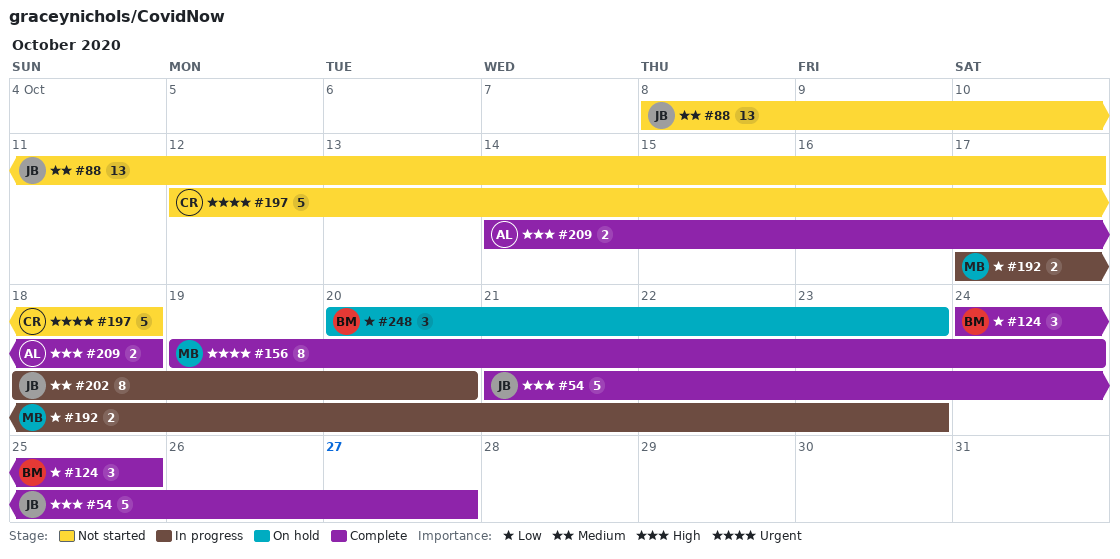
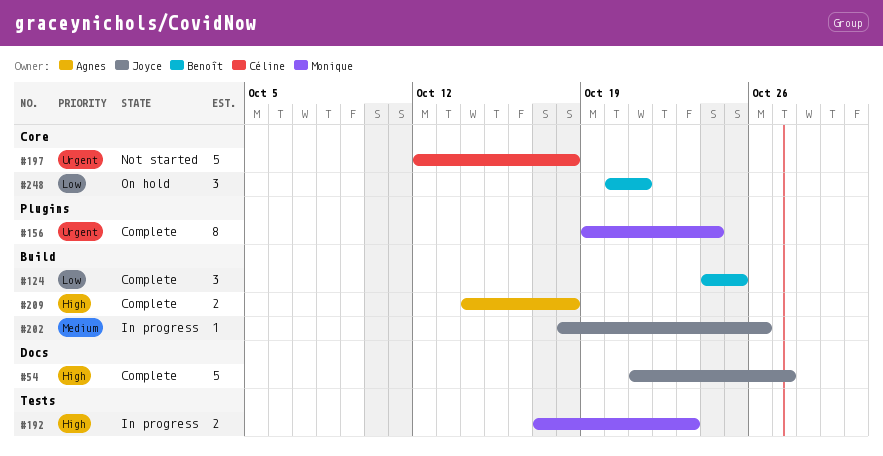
#88: present -> none
#192, priority: Low -> High
#202, estimate: 8 -> 1
#202, due: Oct 20 -> Oct 26
#248, due: Oct 23 -> Oct 21

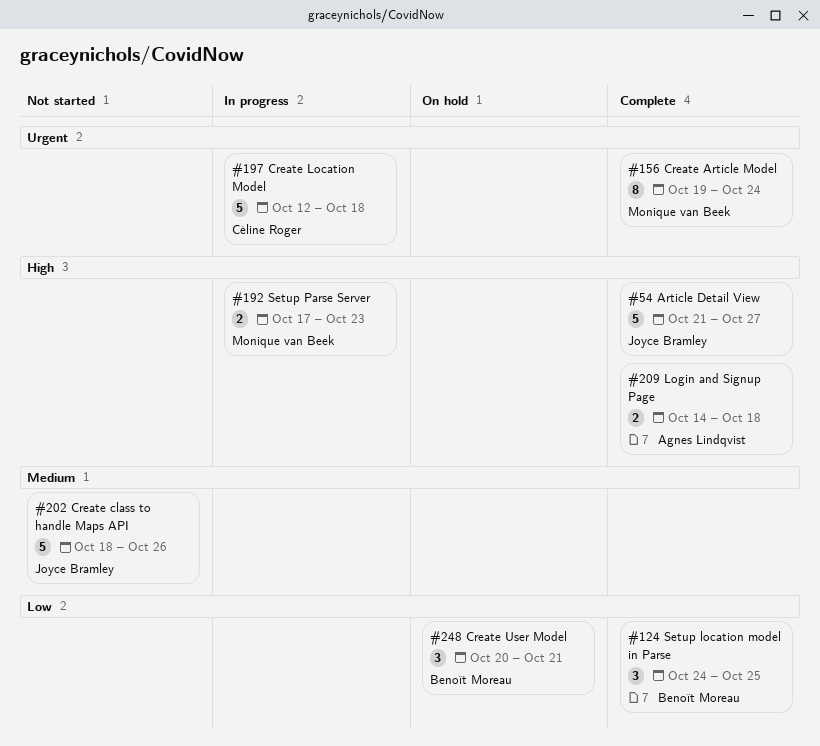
#197, status: Not started -> In progress
#202, status: In progress -> Not started
#202, estimate: 1 -> 5

